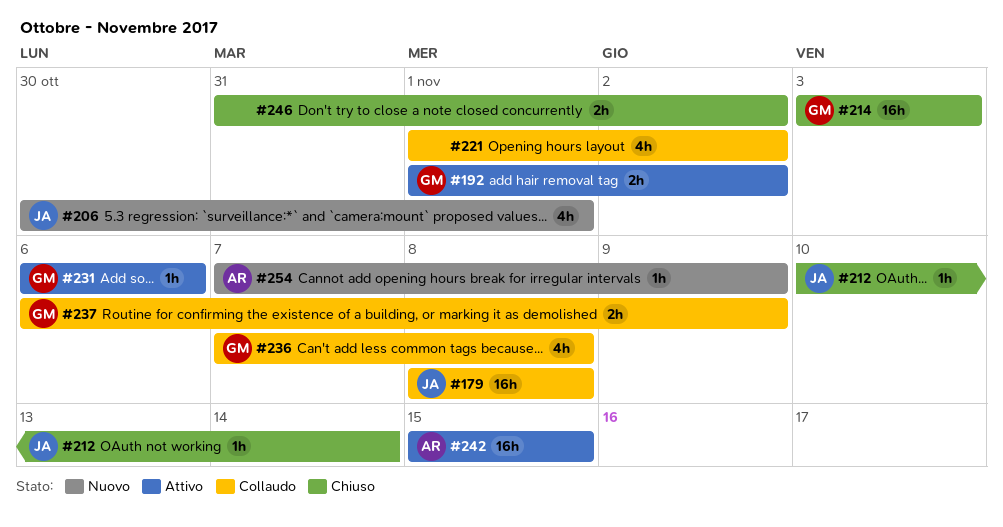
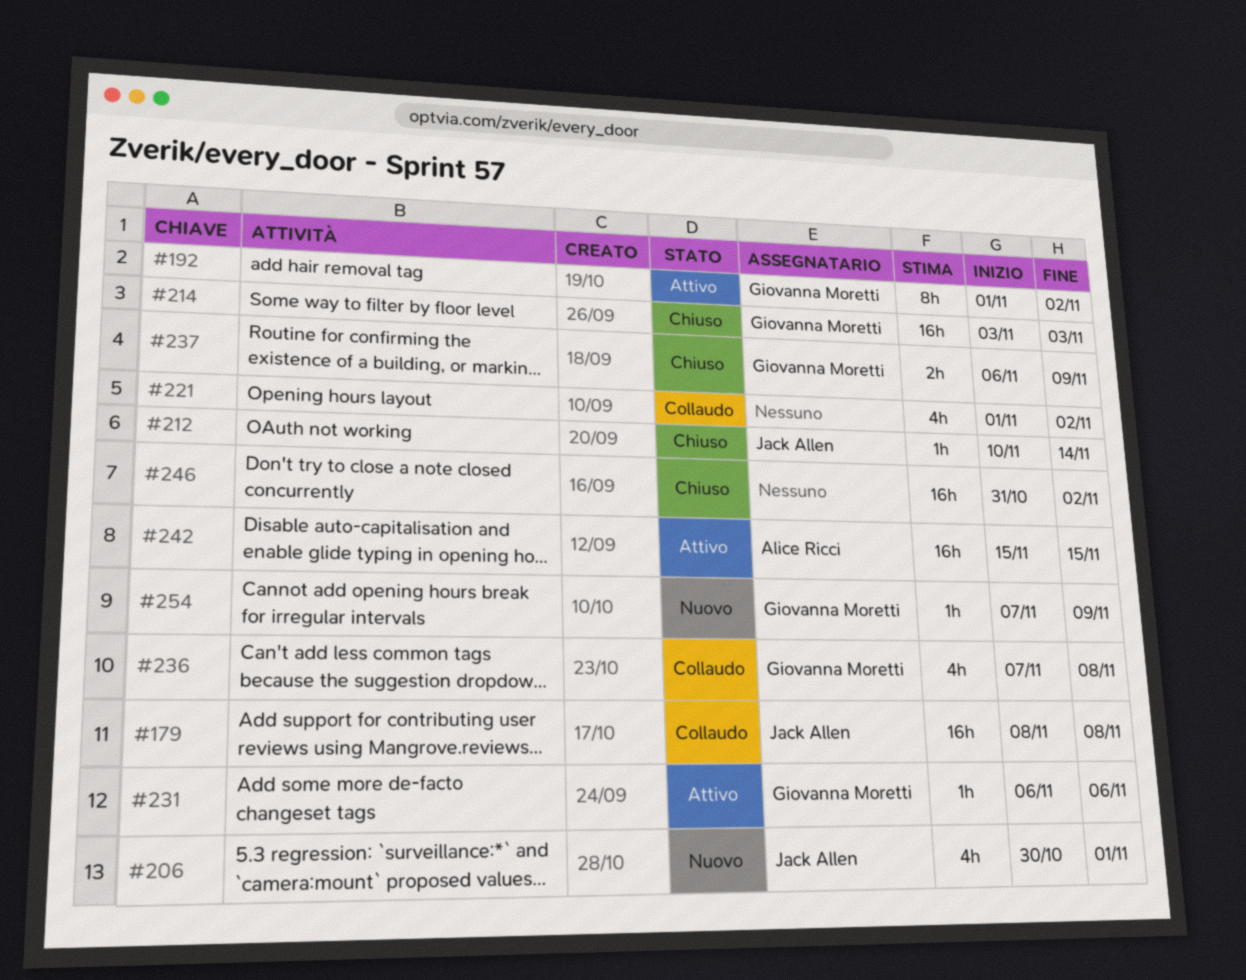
#192, estimate: 2h -> 8h
#237, status: Collaudo -> Chiuso
#246, estimate: 2h -> 16h
#254, owner: Alice Ricci -> Giovanna Moretti

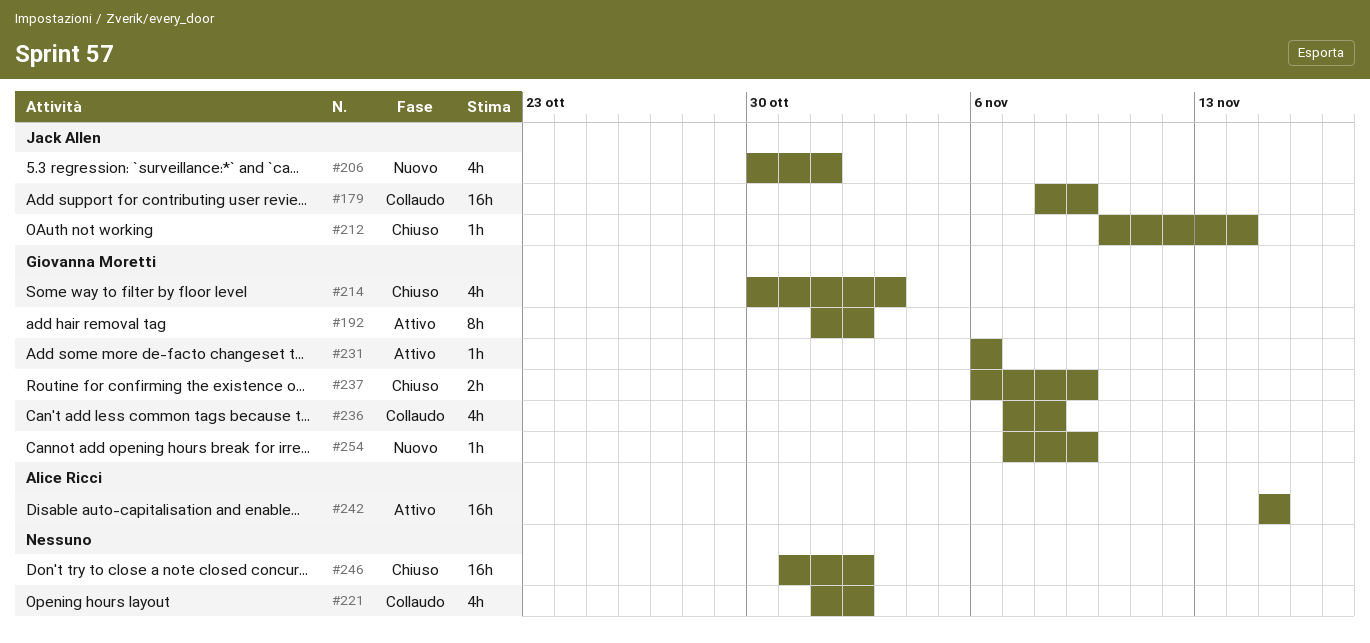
#179, due: Nov 8 -> Nov 9
#214, estimate: 16h -> 4h
#214, start: Nov 3 -> Oct 30

